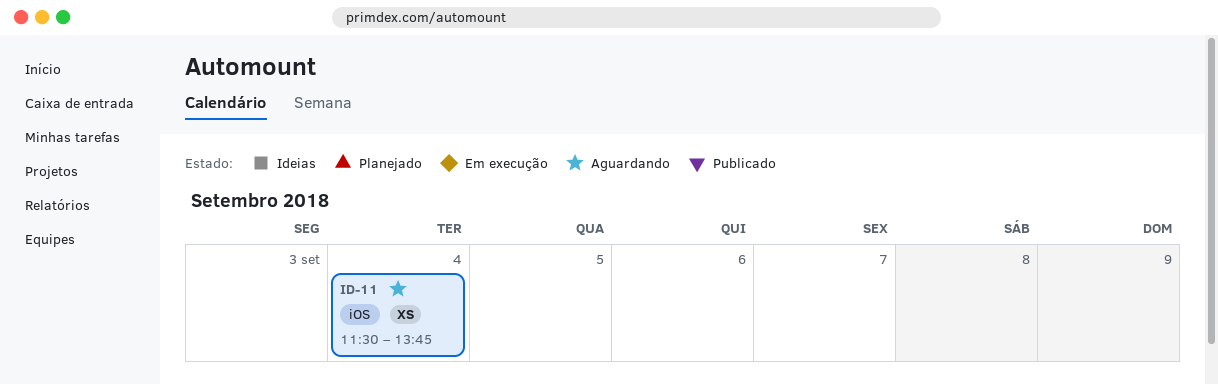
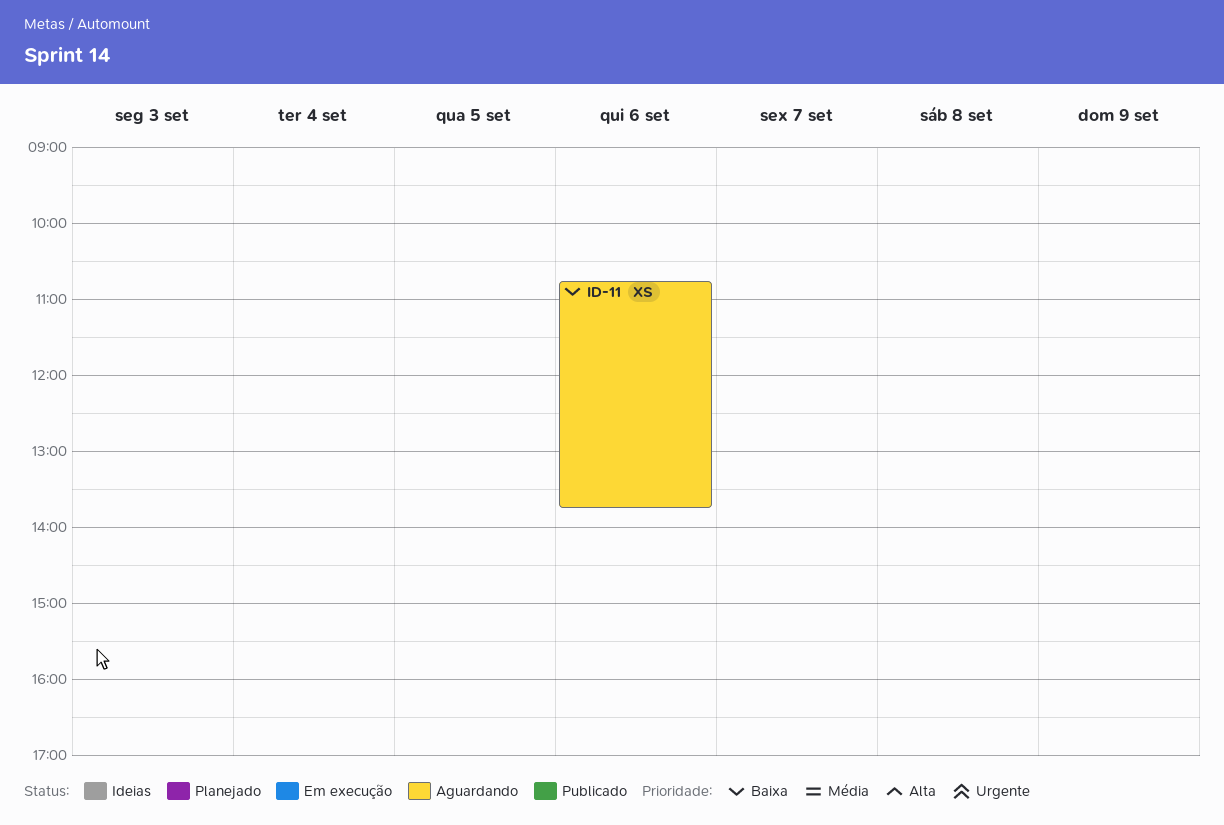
ID-11, day: Sep 4 -> Sep 6
ID-11, begins: 11:30 -> 10:45

